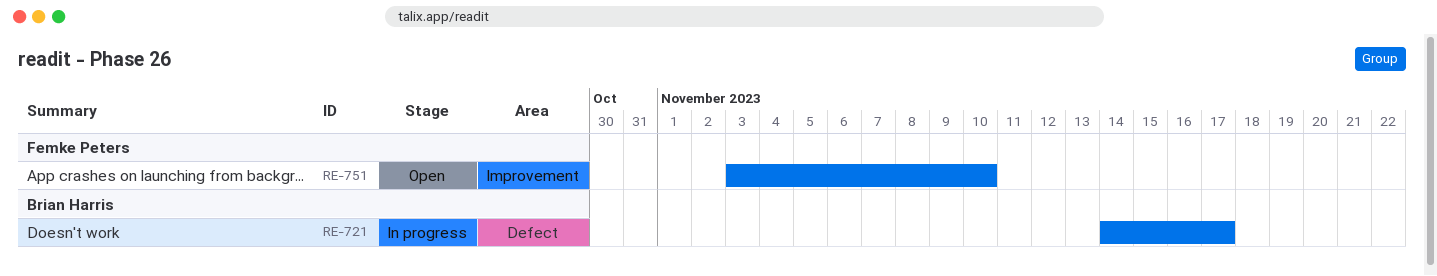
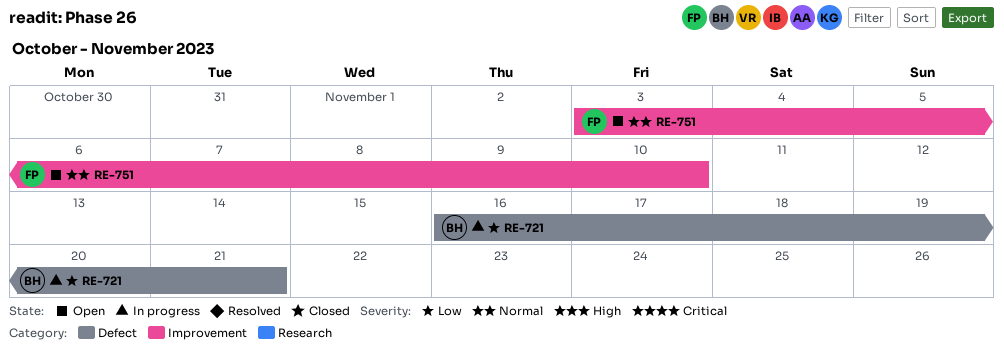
RE-721, start: Nov 14 -> Nov 16
RE-721, due: Nov 17 -> Nov 21

